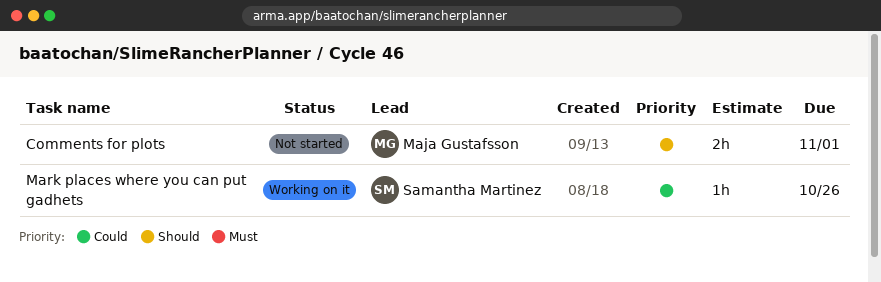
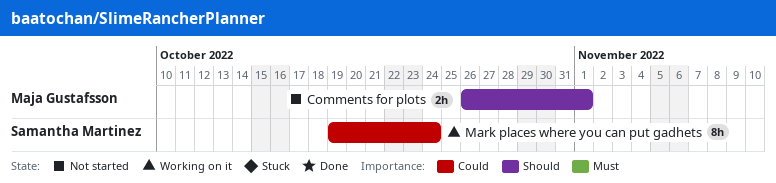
Mark places where you can put gadhets, estimate: 1h -> 8h
Mark places where you can put gadhets, due: Oct 26 -> Oct 24

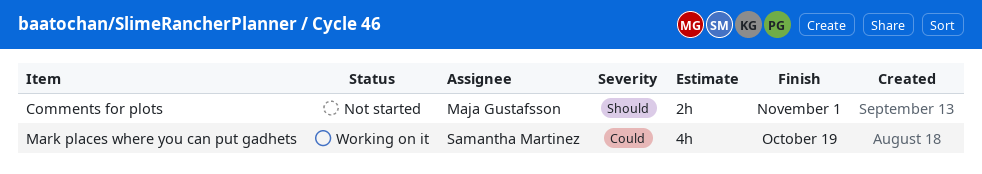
Mark places where you can put gadhets, estimate: 8h -> 4h
Mark places where you can put gadhets, due: Oct 24 -> Oct 19

